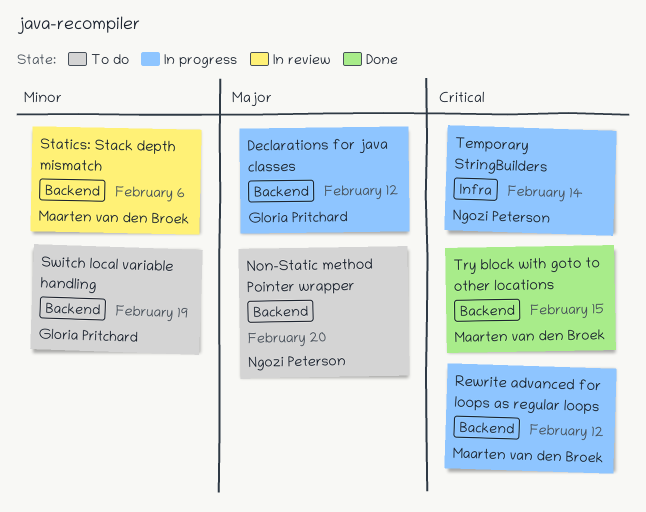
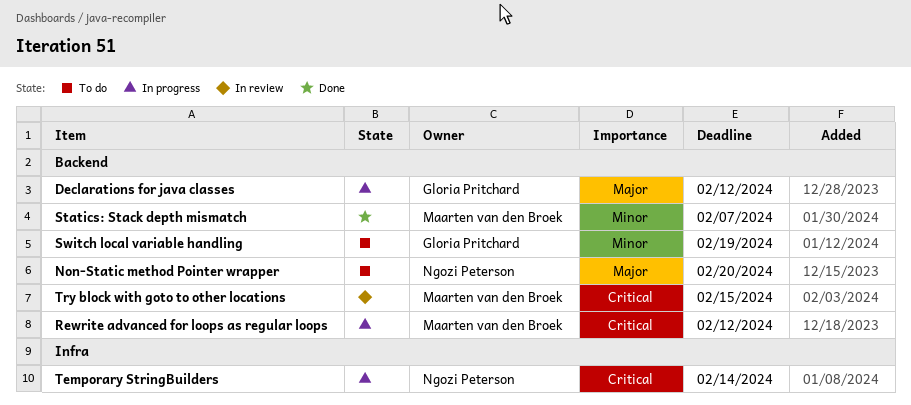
Statics: Stack depth mismatch, status: In review -> Done
Statics: Stack depth mismatch, due: Feb 6 -> Feb 7
Try block with goto to other locations, status: Done -> In review

